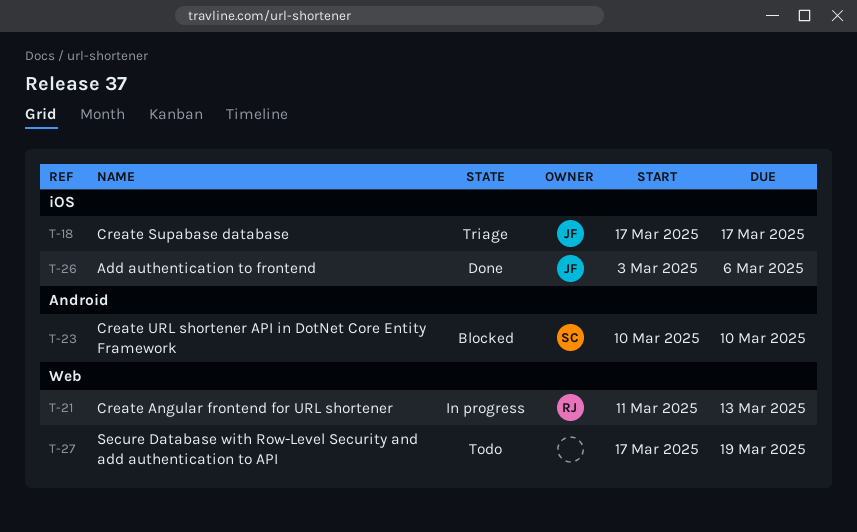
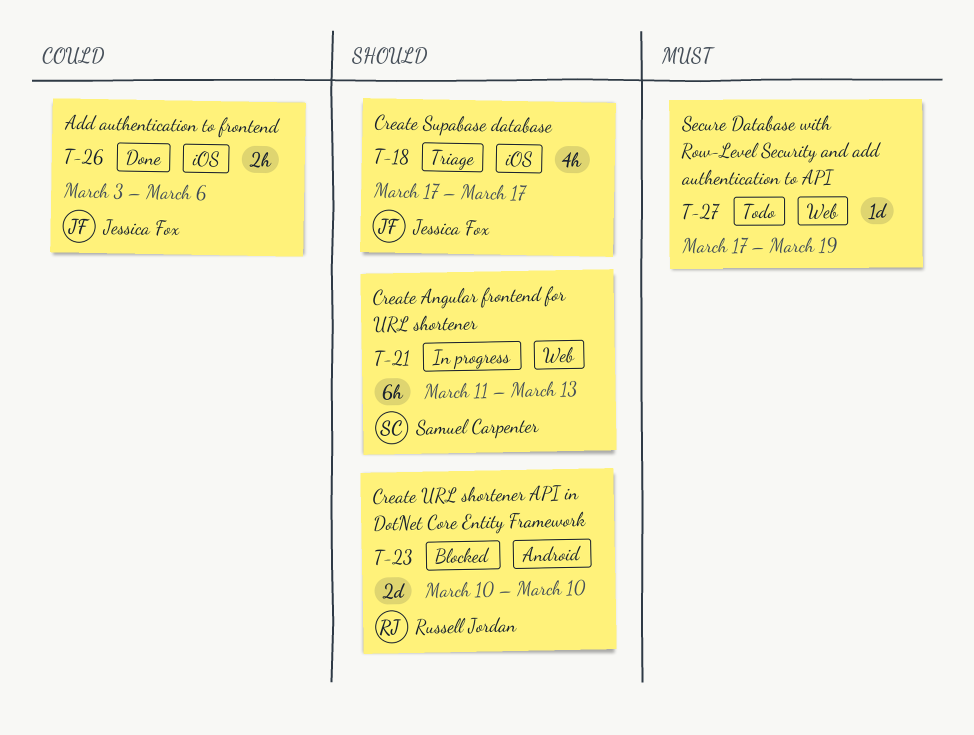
T-21, owner: Russell Jordan -> Samuel Carpenter
T-23, owner: Samuel Carpenter -> Russell Jordan

